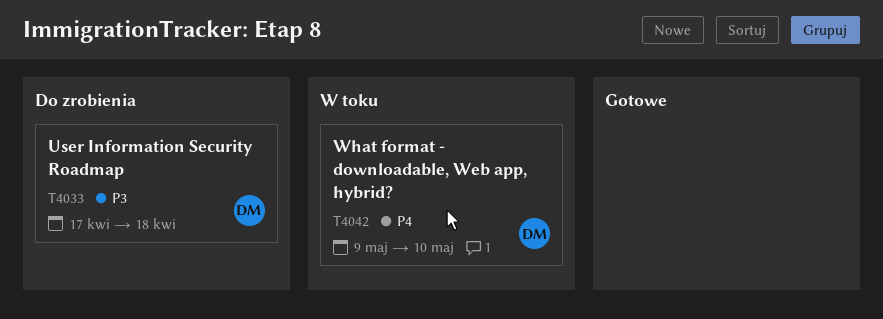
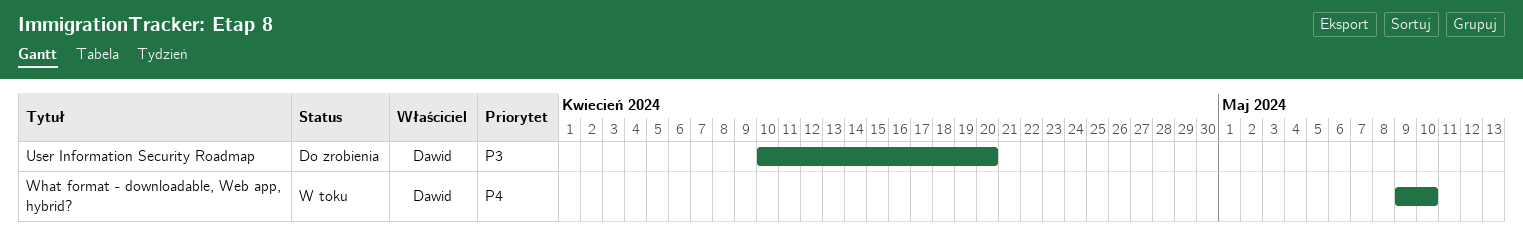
User Information Security Roadmap, start: Apr 17 -> Apr 10
User Information Security Roadmap, due: Apr 18 -> Apr 20

